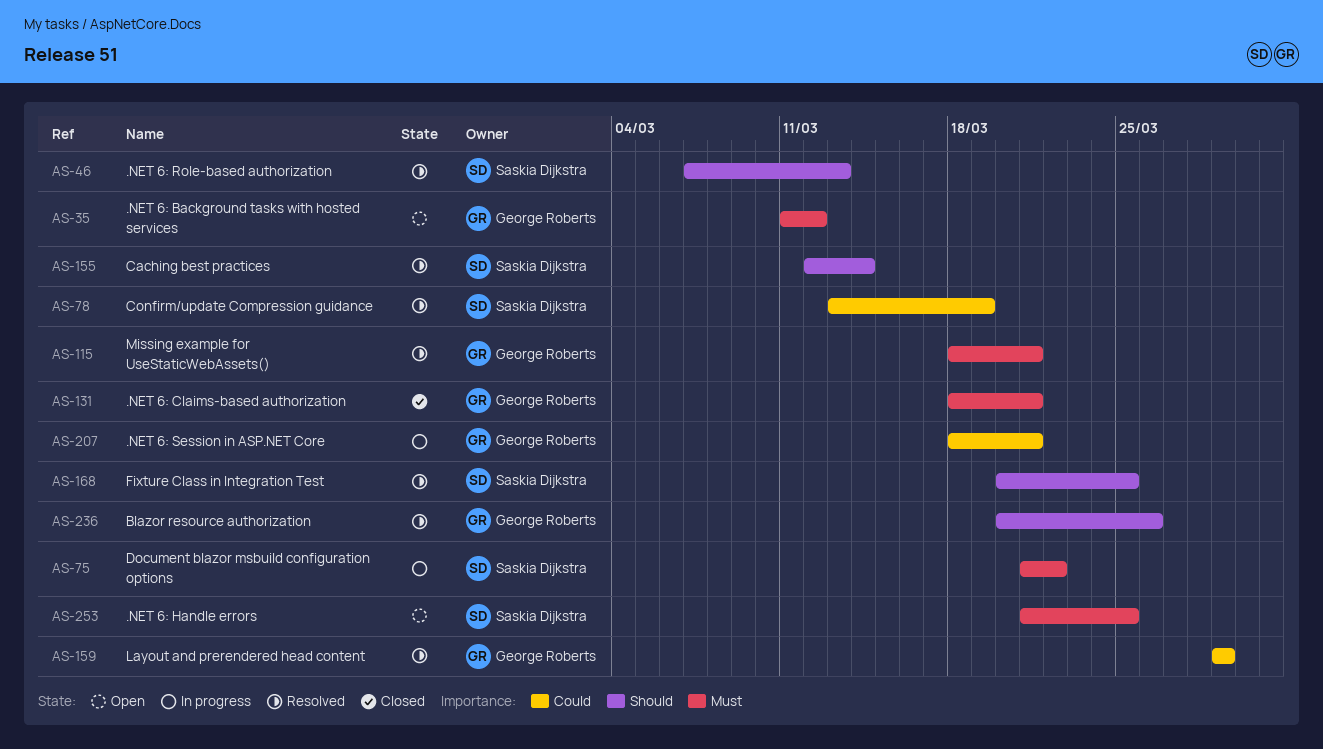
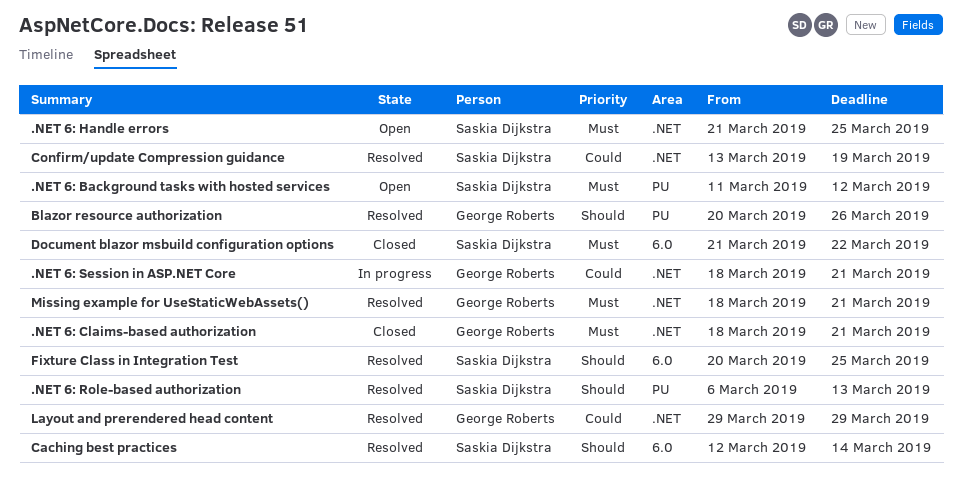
.NET 6: Background tasks with hosted services, owner: George Roberts -> Saskia Dijkstra
.NET 6: Role-based authorization, start: Mar 7 -> Mar 6
Document blazor msbuild configuration options, status: In progress -> Closed

